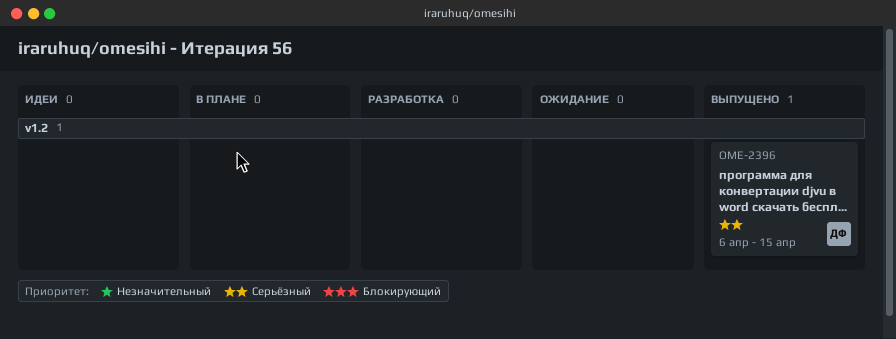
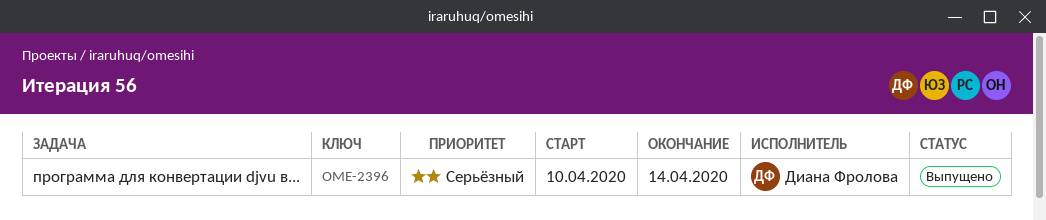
OME-2396, start: Apr 6 -> Apr 10
OME-2396, due: Apr 15 -> Apr 14

